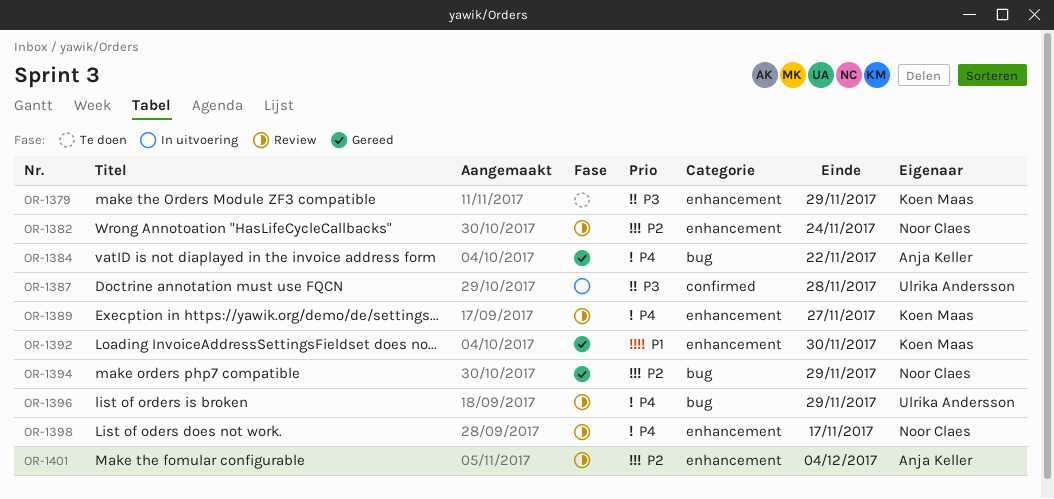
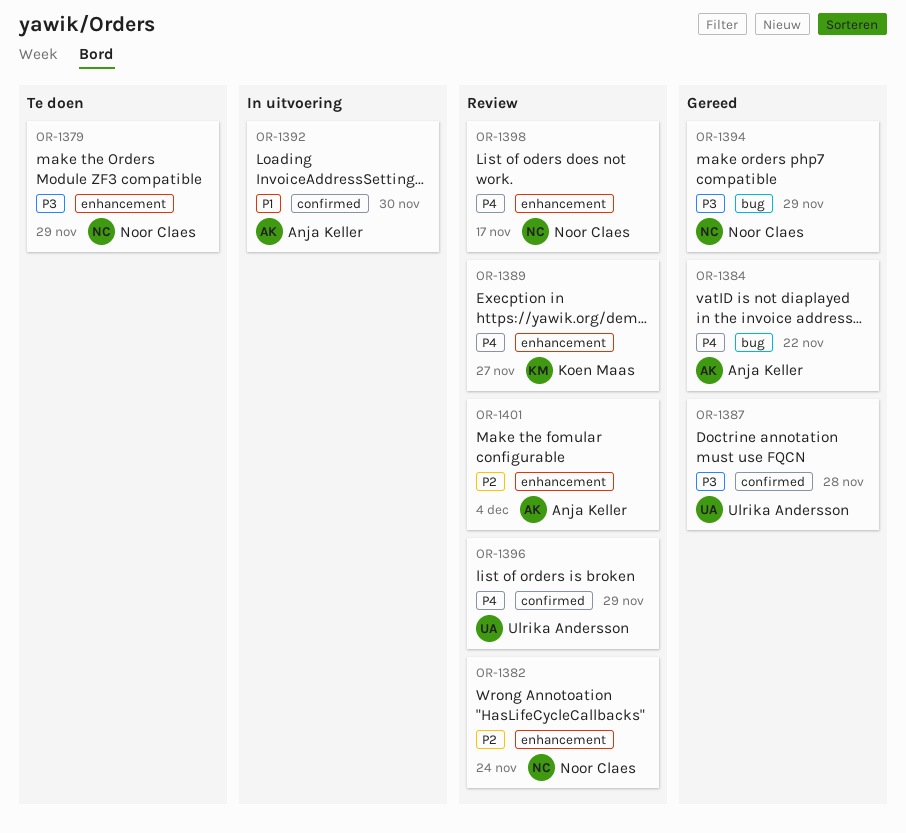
OR-1379, owner: Koen Maas -> Noor Claes
OR-1387, status: In uitvoering -> Gereed
OR-1392, status: Gereed -> In uitvoering
OR-1392, owner: Koen Maas -> Anja Keller
OR-1392, label: enhancement -> confirmed
OR-1394, priority: P2 -> P3
OR-1396, label: bug -> confirmed

